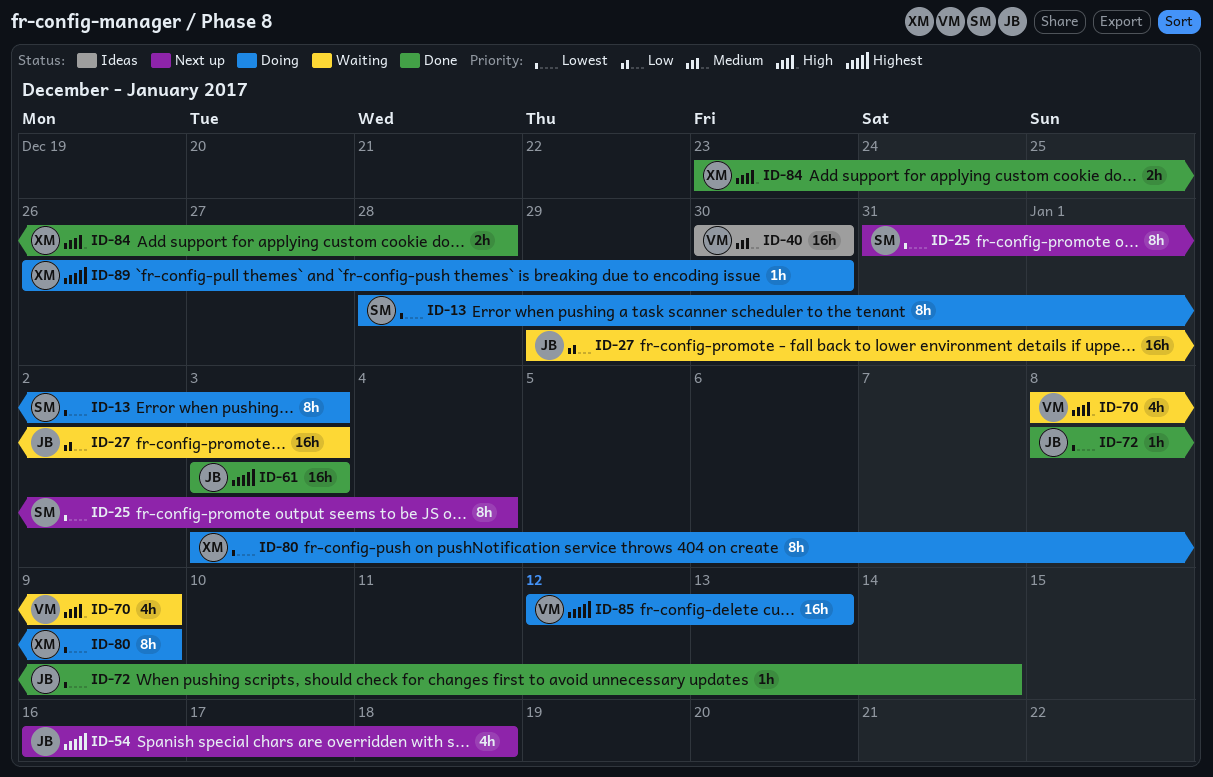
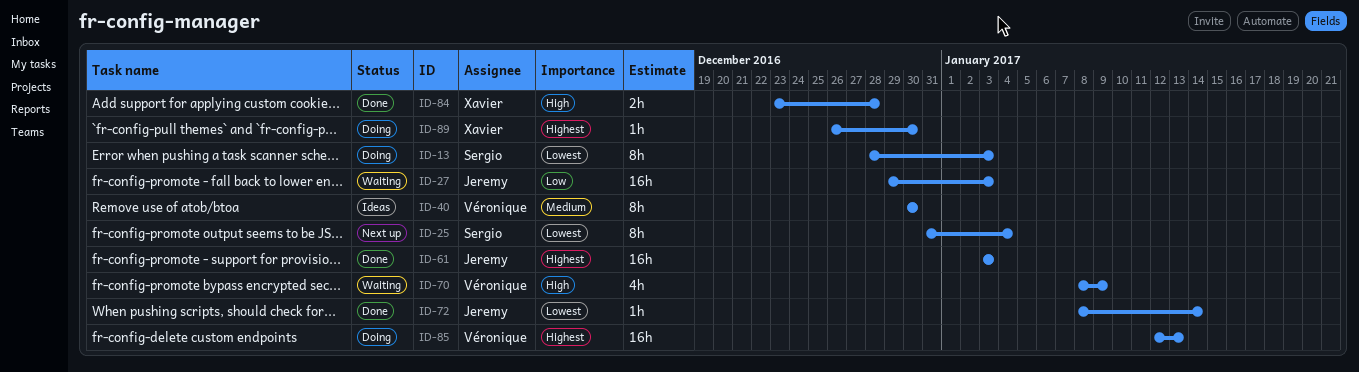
ID-40, estimate: 16h -> 8h
ID-54: present -> none
ID-80: present -> none

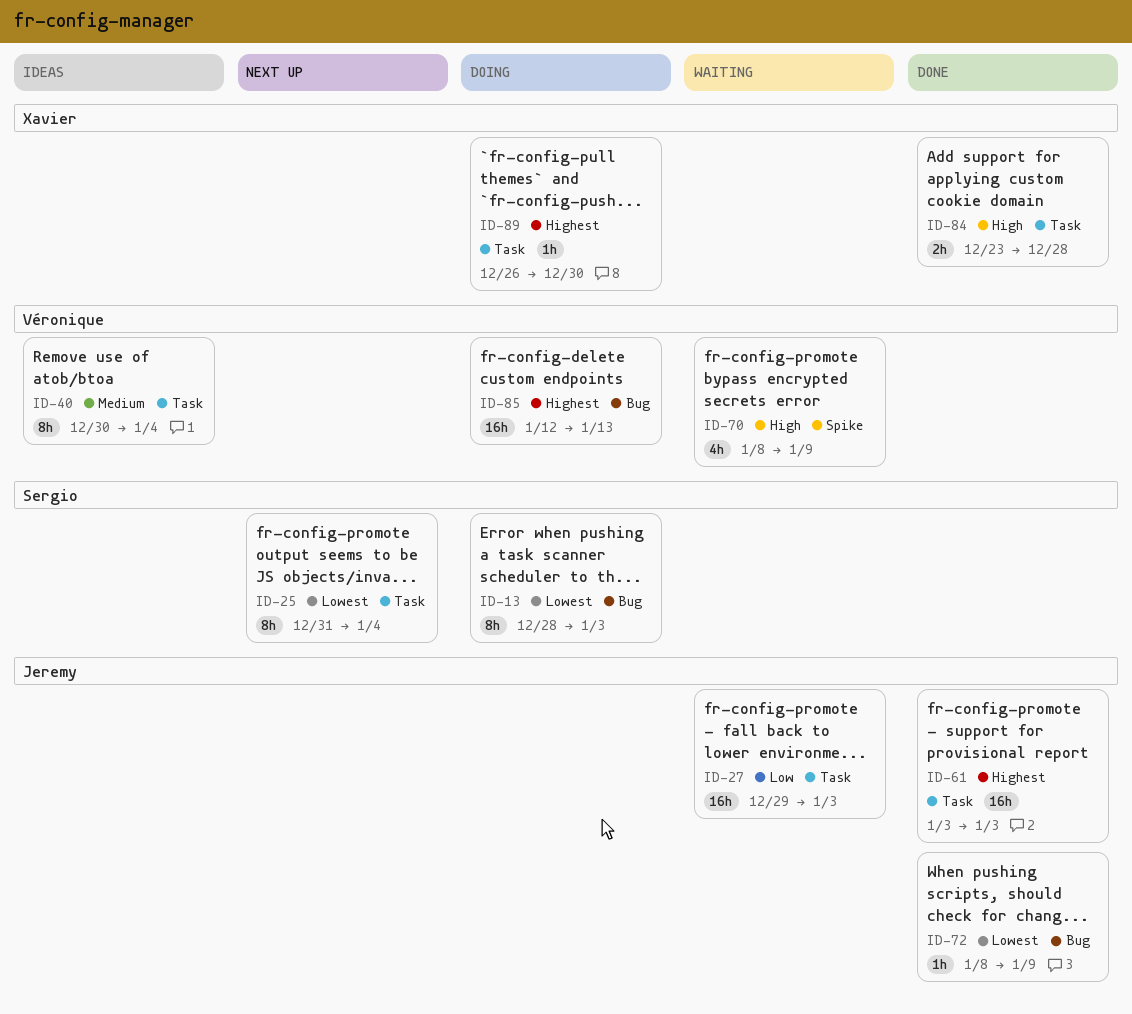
ID-40, due: Dec 30 -> Jan 4
ID-72, due: Jan 14 -> Jan 9

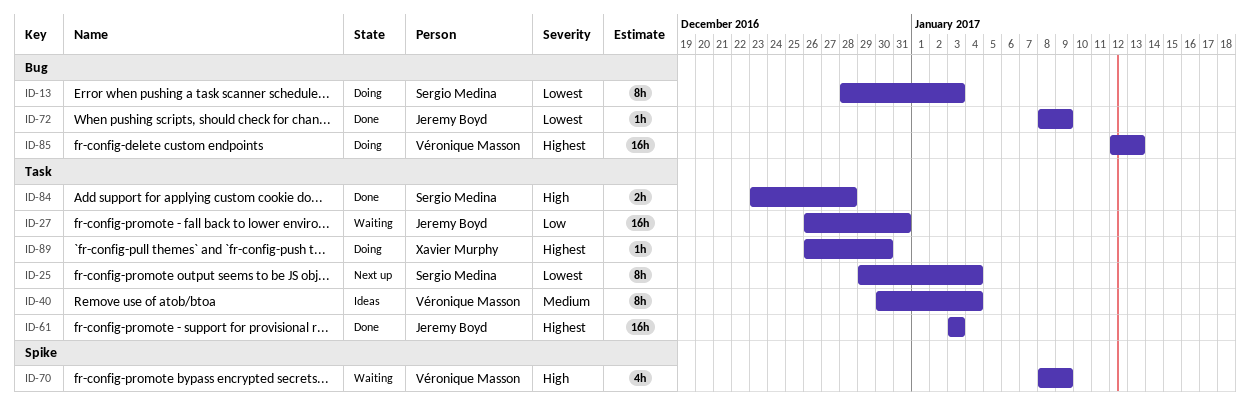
ID-25, start: Dec 31 -> Dec 29
ID-27, start: Dec 29 -> Dec 26
ID-27, due: Jan 3 -> Dec 31
ID-84, owner: Xavier Murphy -> Sergio Medina

